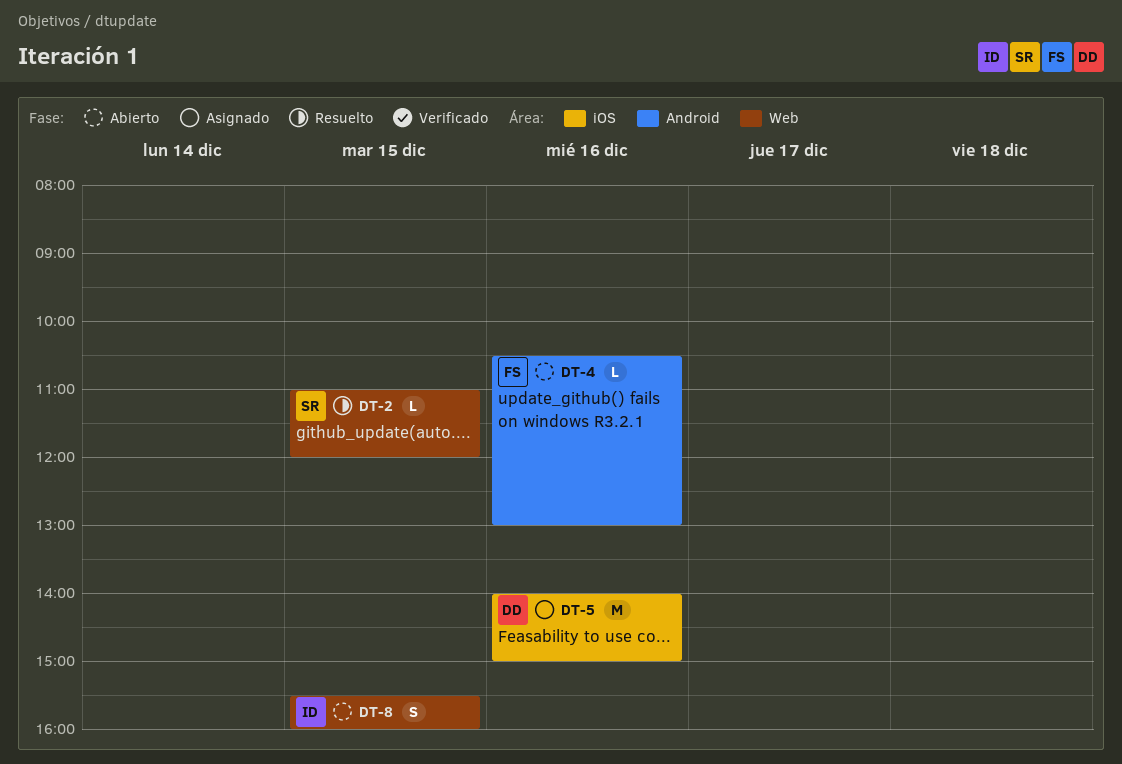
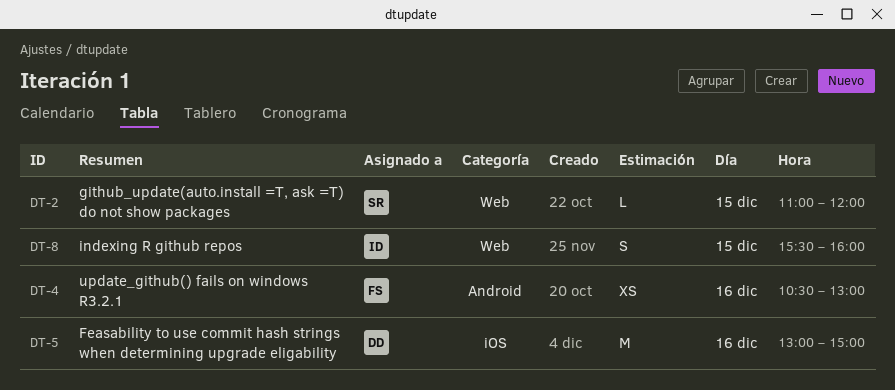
DT-4, estimate: L -> XS
DT-5, begins: 14:00 -> 13:00

